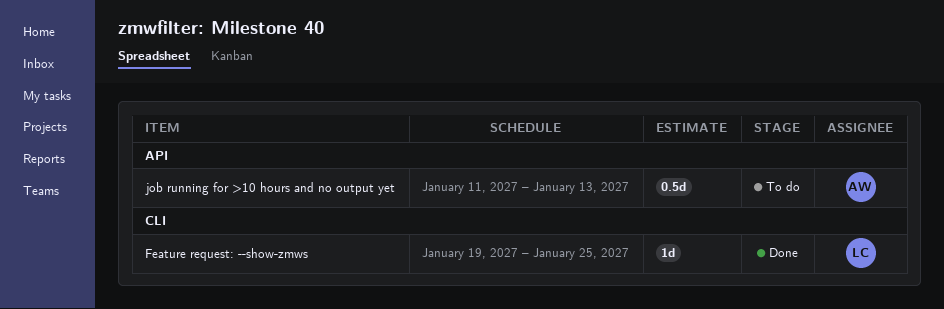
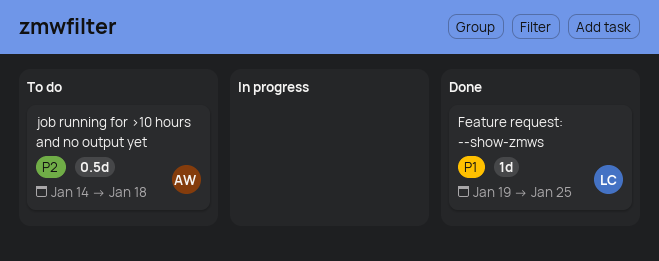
job running for >10 hours and no output yet, start: Jan 11 -> Jan 14
job running for >10 hours and no output yet, due: Jan 13 -> Jan 18

